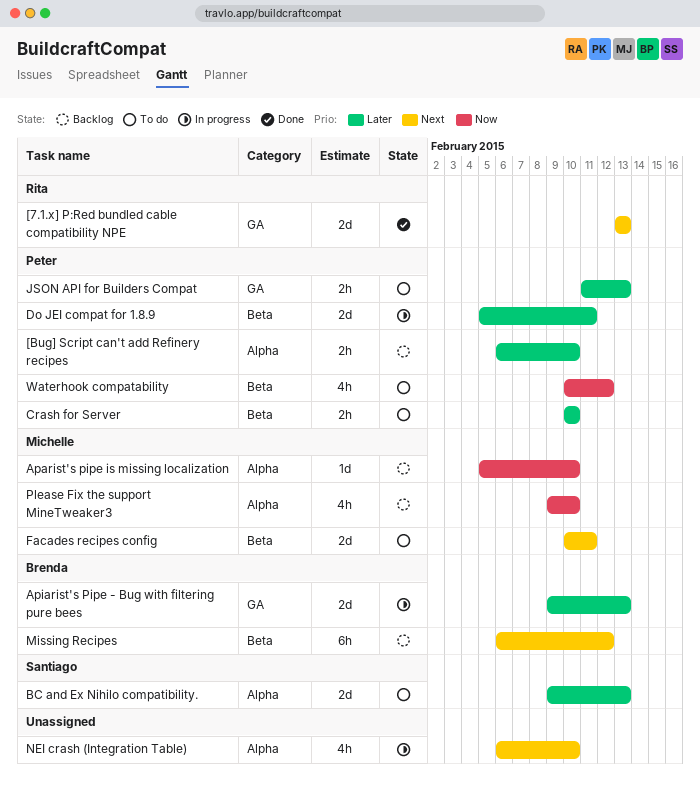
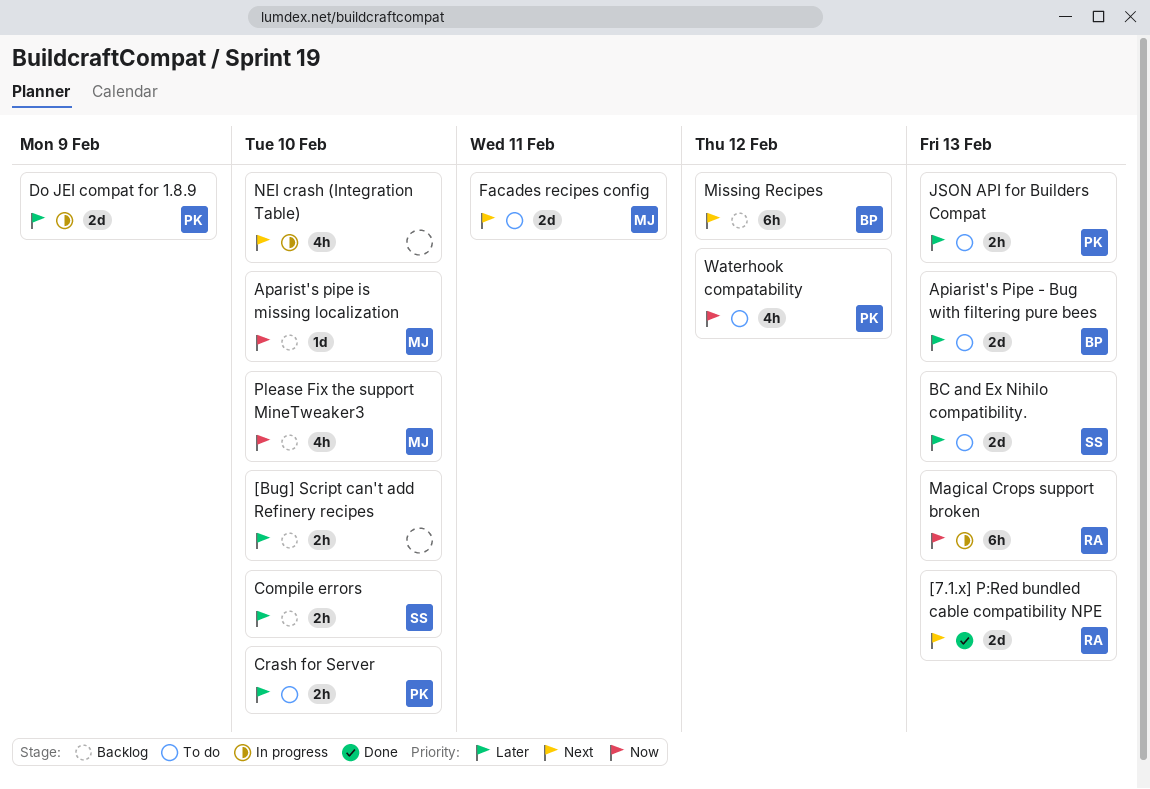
[Bug] Script can't add Refinery recipes, owner: Peter -> none
Apiarist's Pipe - Bug with filtering pure bees, status: In progress -> To do
Compile errors: none -> present
Do JEI compat for 1.8.9, due: Feb 11 -> Feb 9
Magical Crops support broken: none -> present

